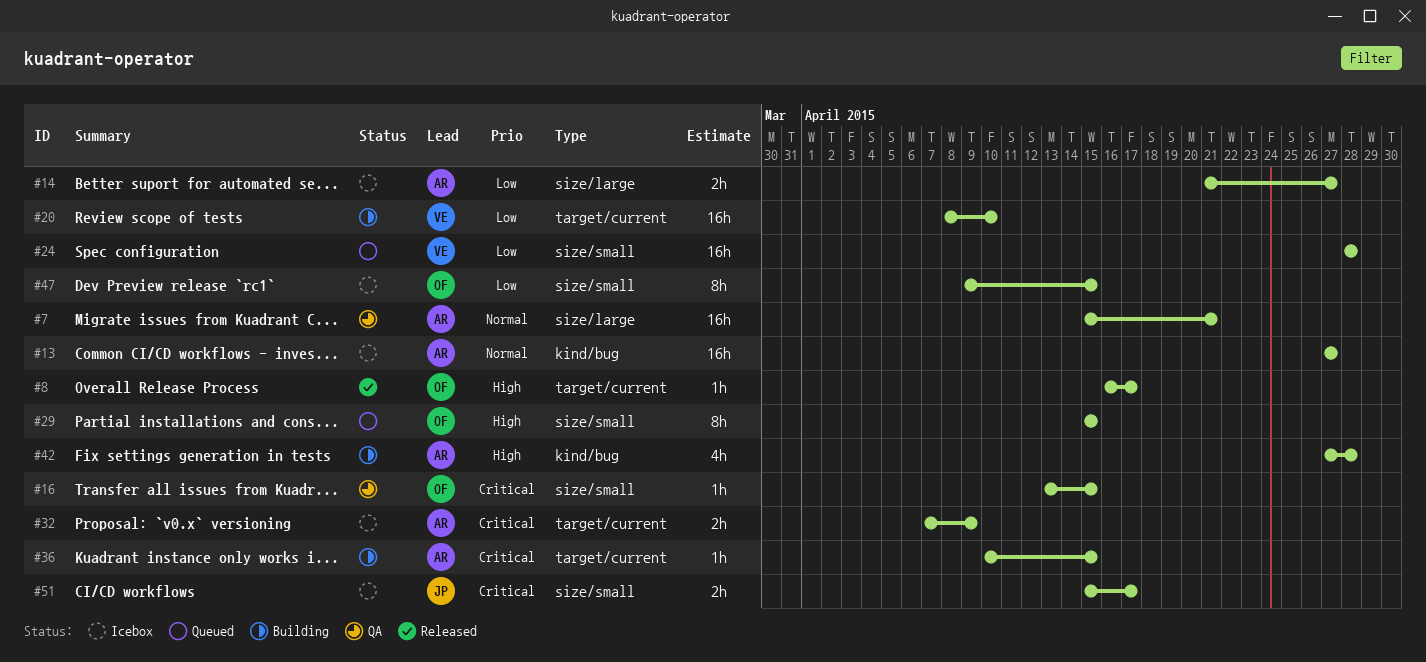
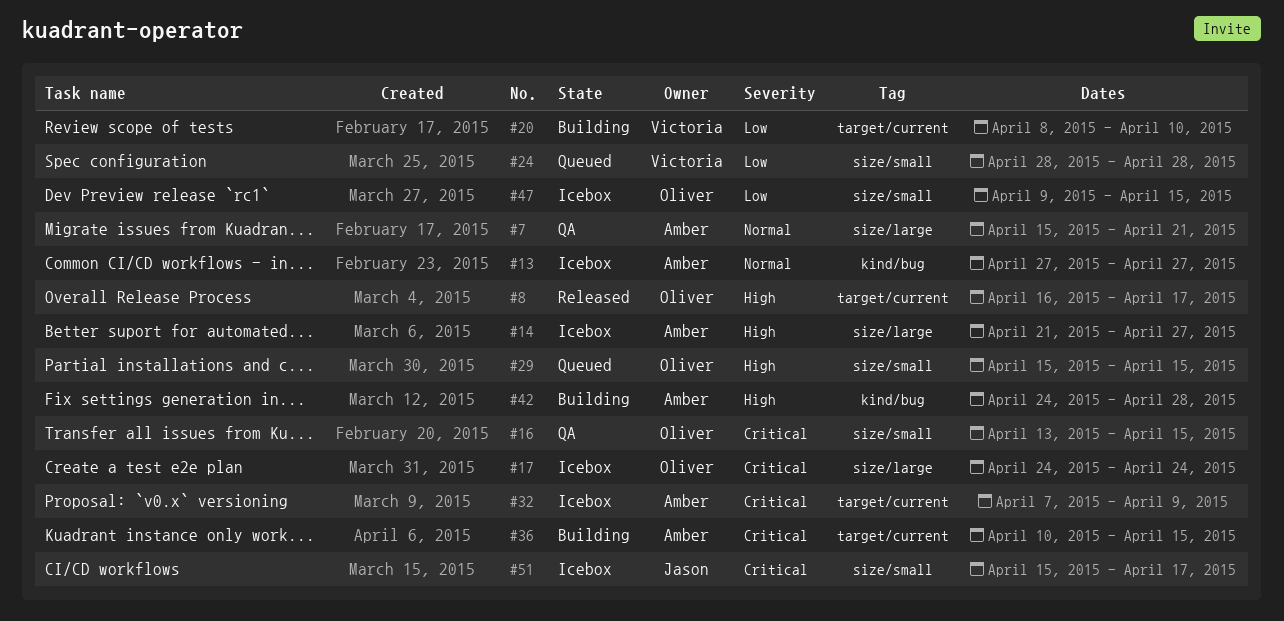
#14, priority: Low -> High
#17: none -> present
#42, start: Apr 27 -> Apr 24

